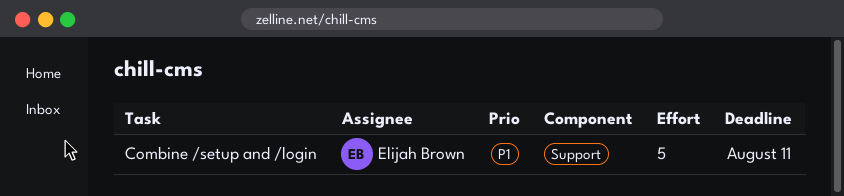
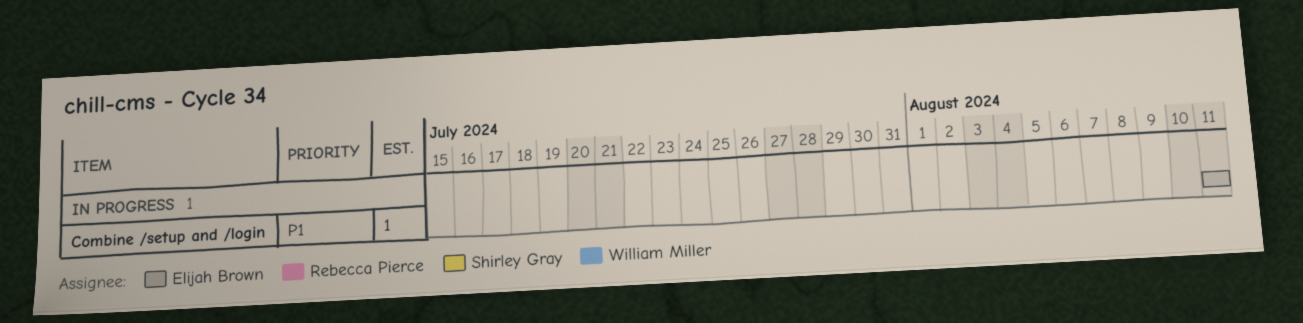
Combine /setup and /login, estimate: 5 -> 1

